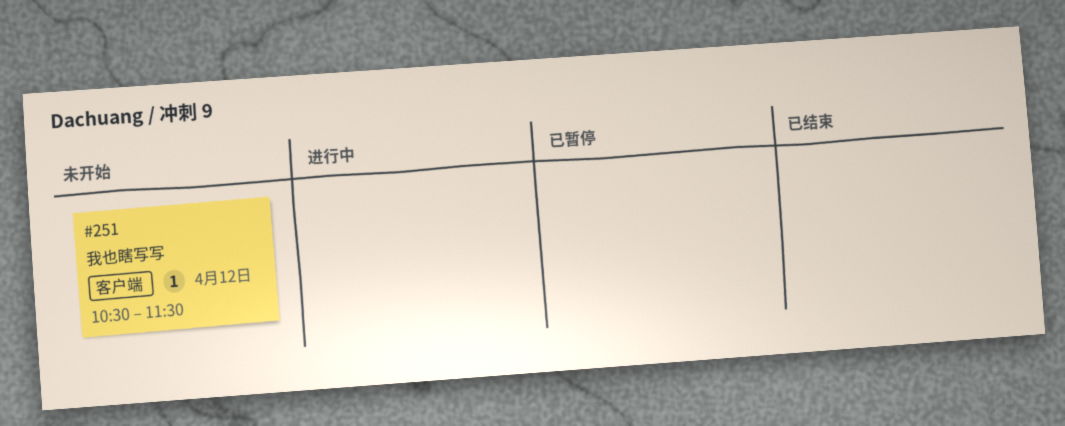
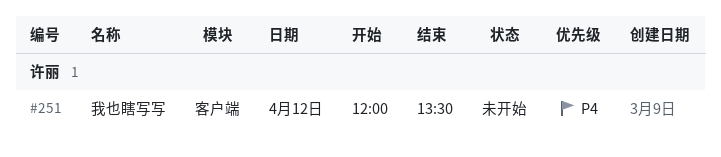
#251, begins: 10:30 -> 12:00
#251, ends: 11:30 -> 13:30

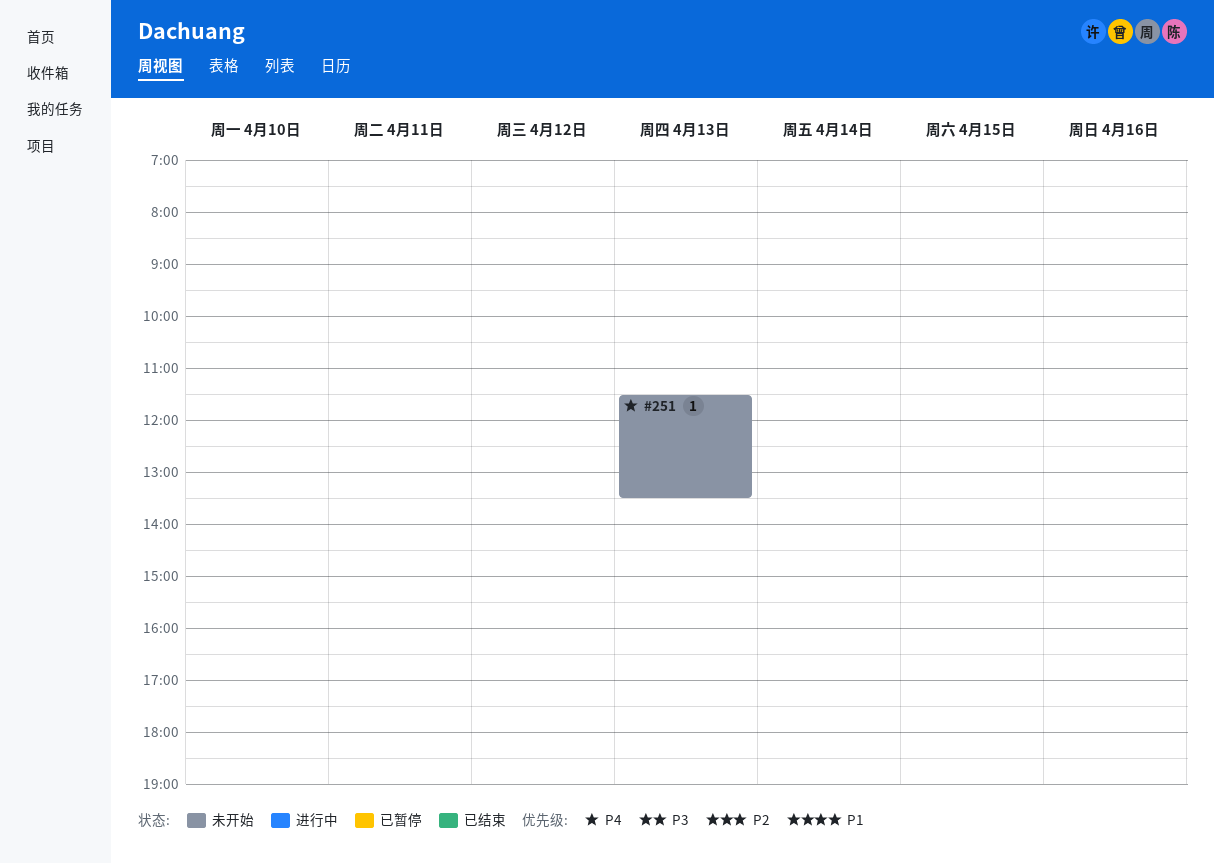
#251, day: Apr 12 -> Apr 13
#251, begins: 12:00 -> 11:30

